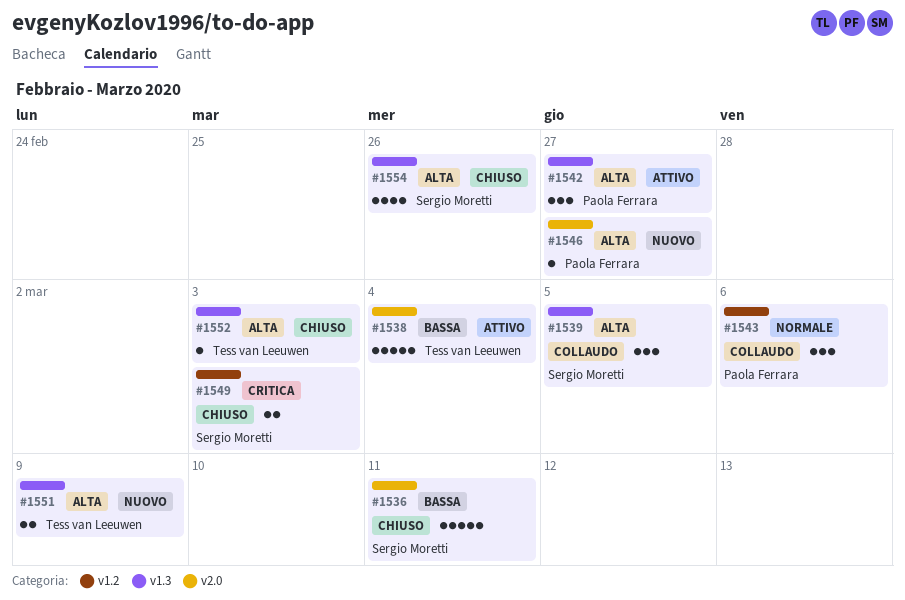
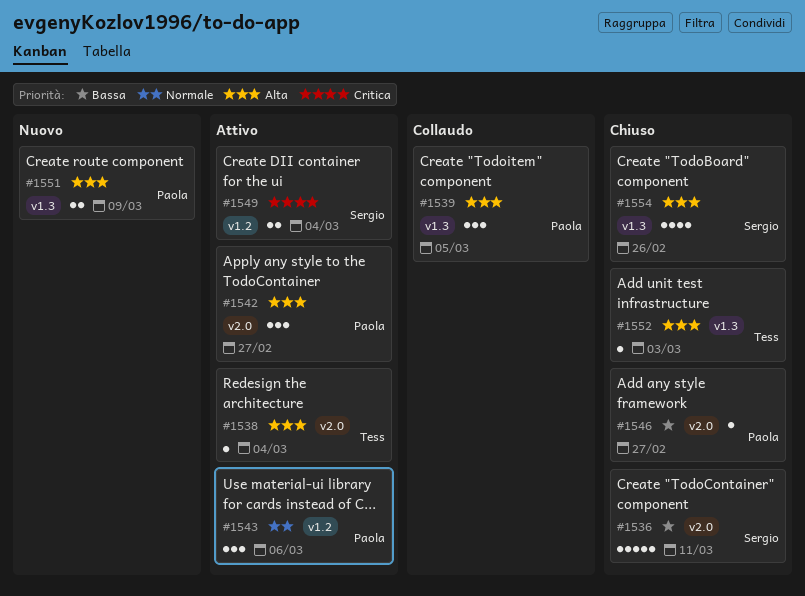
#1538, priority: Bassa -> Alta
#1538, estimate: 5 -> 1
#1539, owner: Sergio Moretti -> Paola Ferrara
#1542, label: v1.3 -> v2.0
#1543, status: Collaudo -> Attivo
#1546, status: Nuovo -> Chiuso
#1546, priority: Alta -> Bassa
#1549, status: Chiuso -> Attivo
#1549, due: Mar 3 -> Mar 4
#1551, owner: Tess van Leeuwen -> Paola Ferrara

